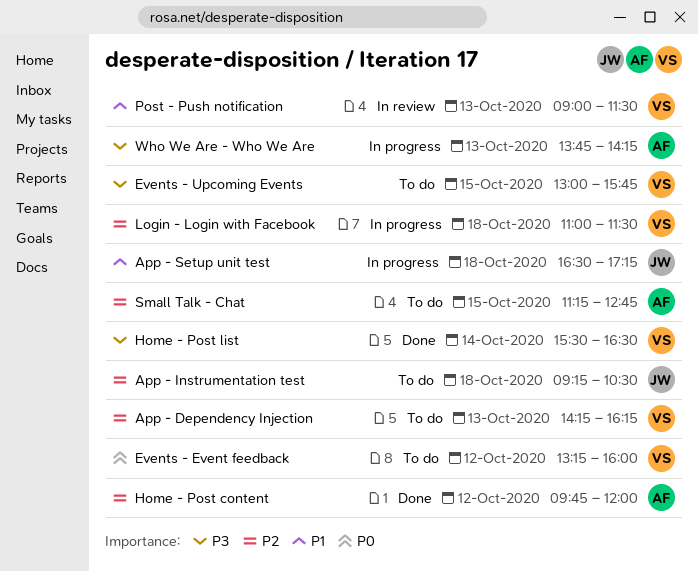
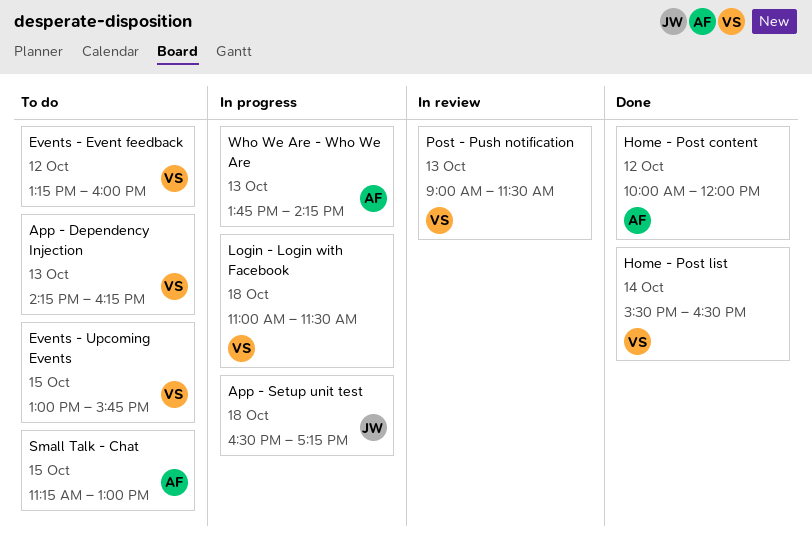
App - Instrumentation test: present -> none
Home - Post content, begins: 09:45 -> 10:00
Small Talk - Chat, ends: 12:45 -> 13:00

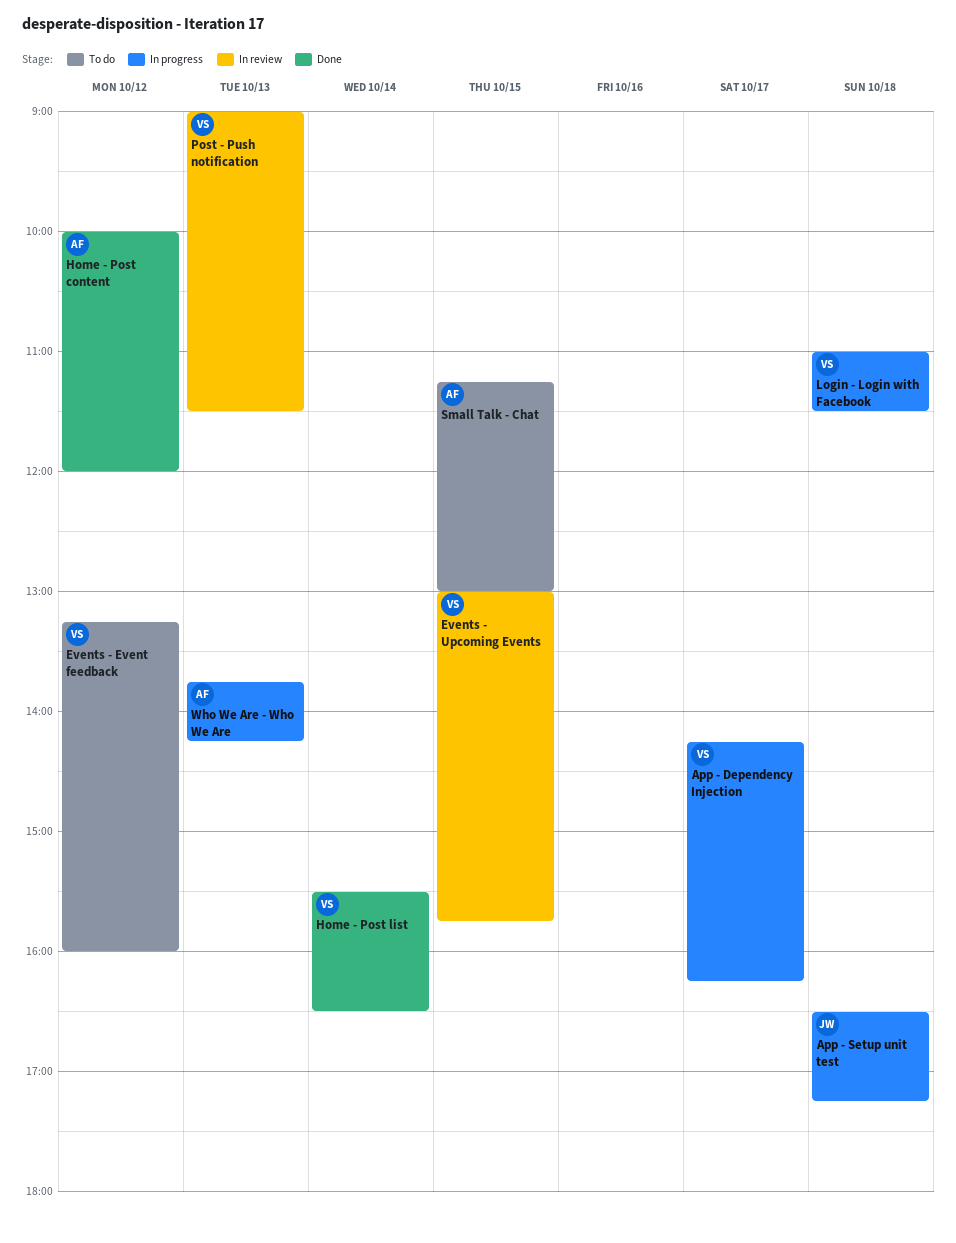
App - Dependency Injection, status: To do -> In progress
App - Dependency Injection, day: Oct 13 -> Oct 17
Events - Upcoming Events, status: To do -> In review

